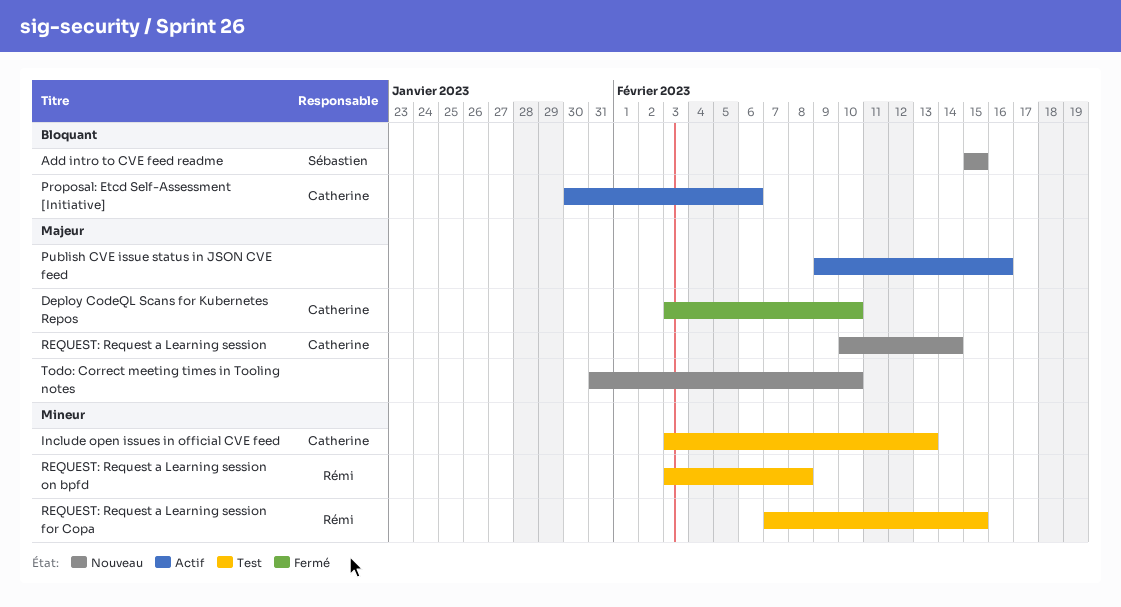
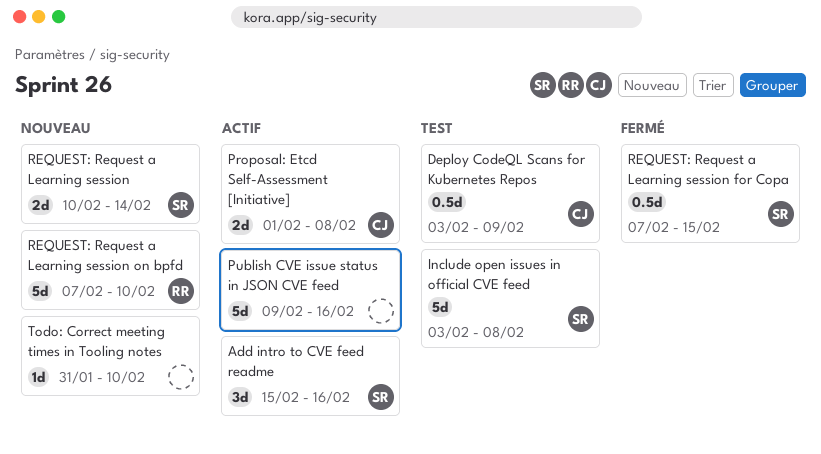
Add intro to CVE feed readme, status: Nouveau -> Actif
Add intro to CVE feed readme, due: Feb 15 -> Feb 16
Deploy CodeQL Scans for Kubernetes Repos, status: Fermé -> Test
Deploy CodeQL Scans for Kubernetes Repos, due: Feb 10 -> Feb 9
Include open issues in official CVE feed, owner: Catherine -> Sébastien
Include open issues in official CVE feed, due: Feb 13 -> Feb 8
Proposal: Etcd Self-Assessment [Initiative], start: Jan 30 -> Feb 1
Proposal: Etcd Self-Assessment [Initiative], due: Feb 6 -> Feb 8
REQUEST: Request a Learning session, owner: Catherine -> Sébastien
REQUEST: Request a Learning session for Copa, status: Test -> Fermé
REQUEST: Request a Learning session for Copa, owner: Rémi -> Sébastien
REQUEST: Request a Learning session on bpfd, status: Test -> Nouveau
REQUEST: Request a Learning session on bpfd, start: Feb 3 -> Feb 7
REQUEST: Request a Learning session on bpfd, due: Feb 8 -> Feb 10

